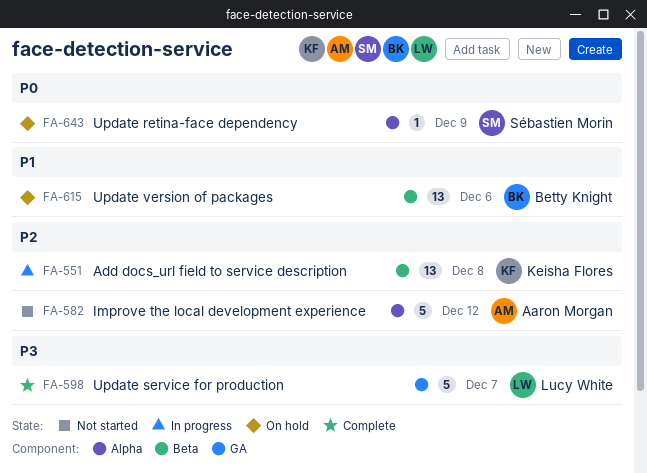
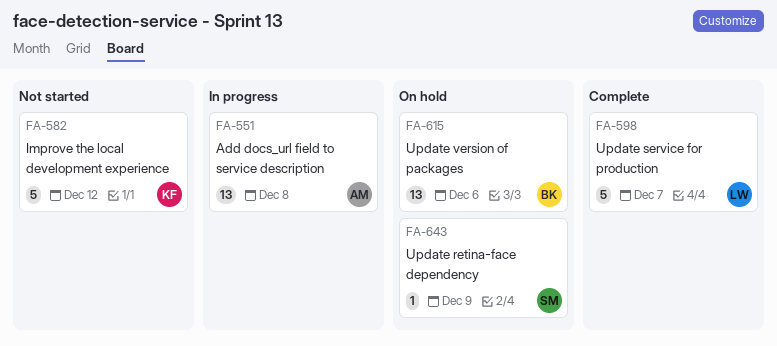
FA-551, owner: Keisha Flores -> Aaron Morgan
FA-582, owner: Aaron Morgan -> Keisha Flores

